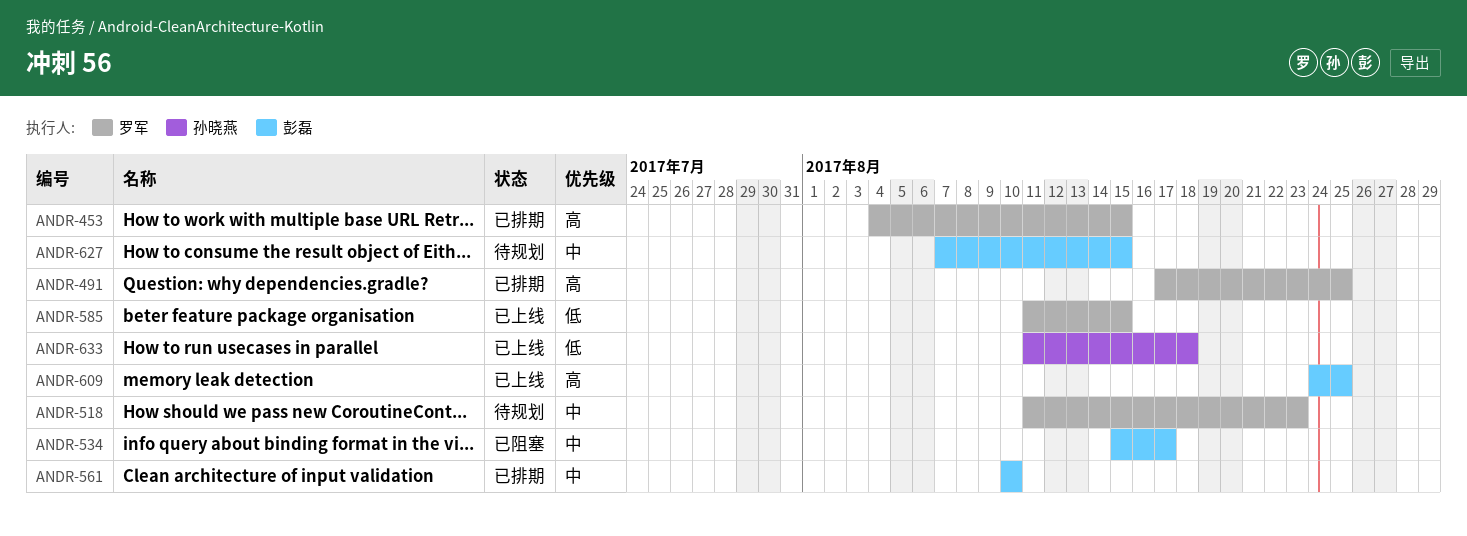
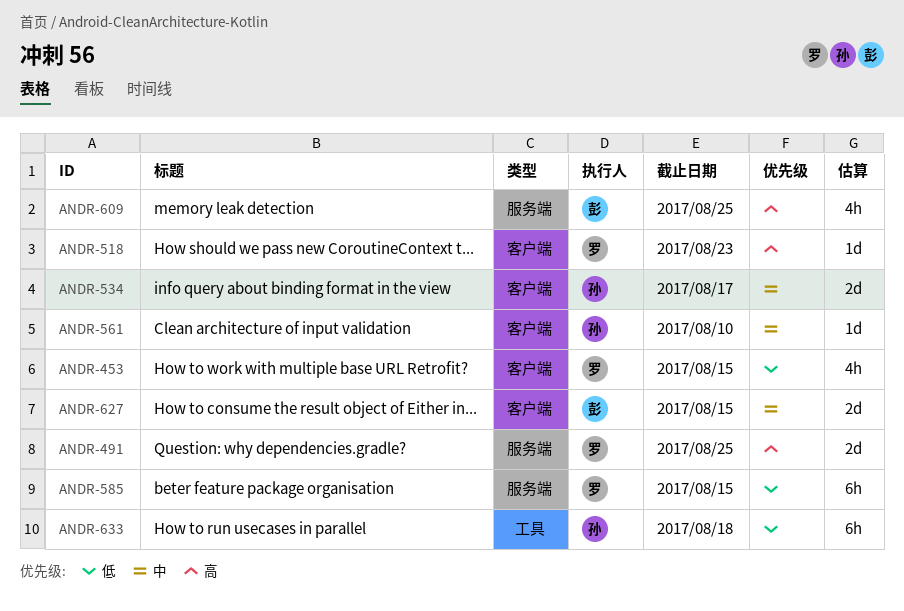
ANDR-453, priority: 高 -> 低
ANDR-518, priority: 中 -> 高
ANDR-534, owner: 彭磊 -> 孙晓燕
ANDR-561, owner: 彭磊 -> 孙晓燕

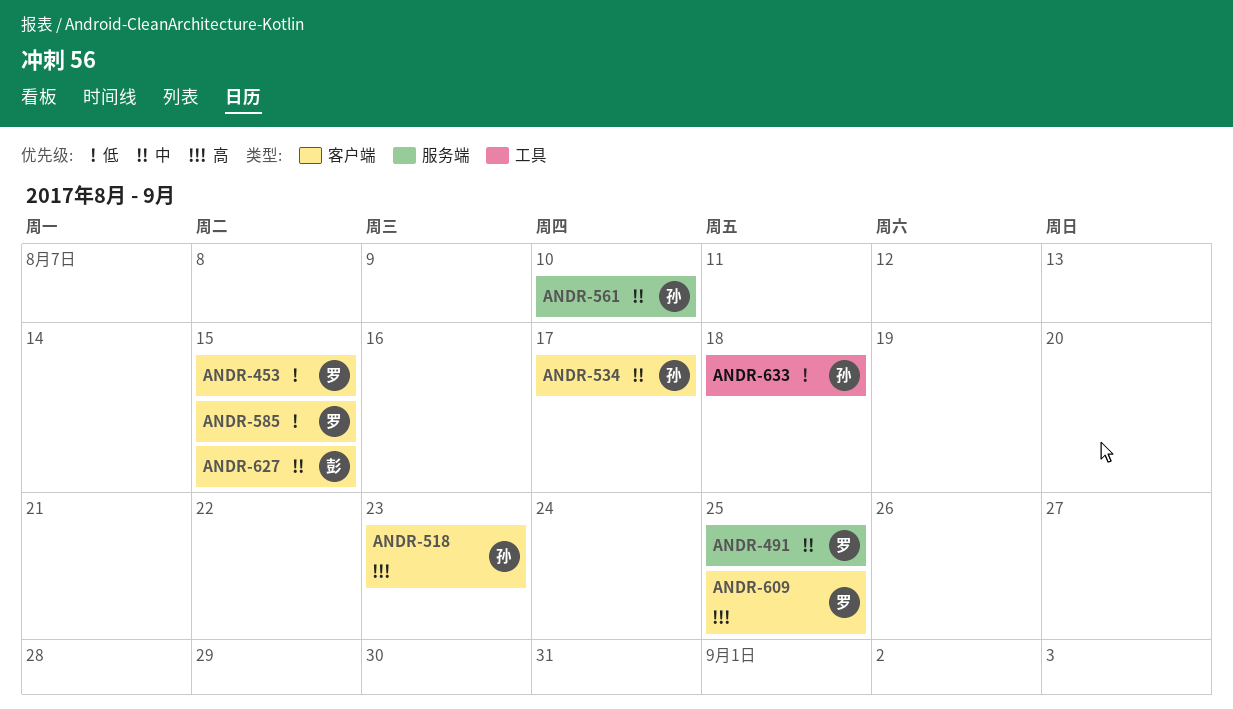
ANDR-491, priority: 高 -> 中
ANDR-518, owner: 罗 -> 孙
ANDR-561, label: 客户端 -> 服务端
ANDR-585, label: 服务端 -> 客户端
ANDR-609, owner: 彭 -> 罗
ANDR-609, label: 服务端 -> 客户端

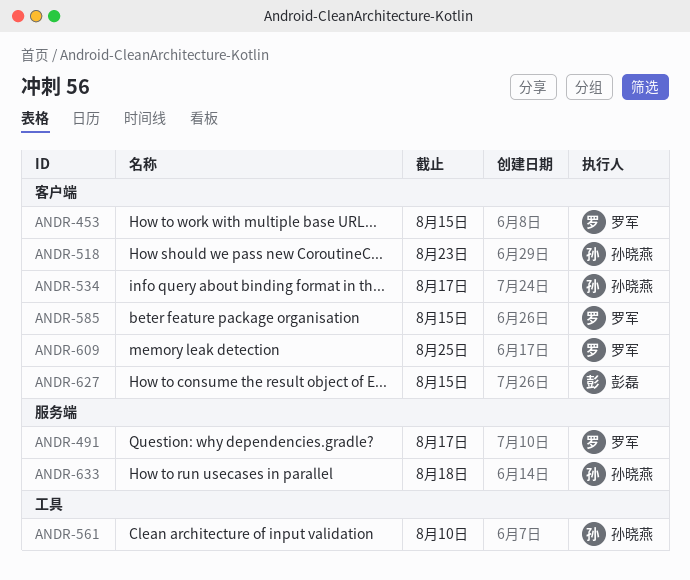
ANDR-491, due: Aug 25 -> Aug 17
ANDR-561, label: 服务端 -> 工具
ANDR-633, label: 工具 -> 服务端

